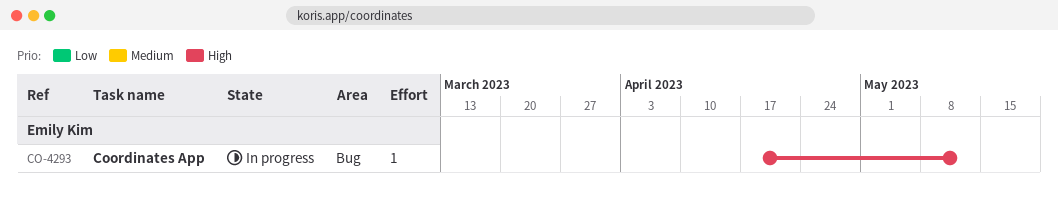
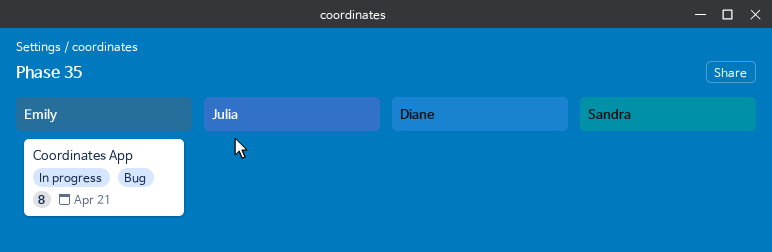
Coordinates App, estimate: 1 -> 8
Coordinates App, due: May 12 -> Apr 21

